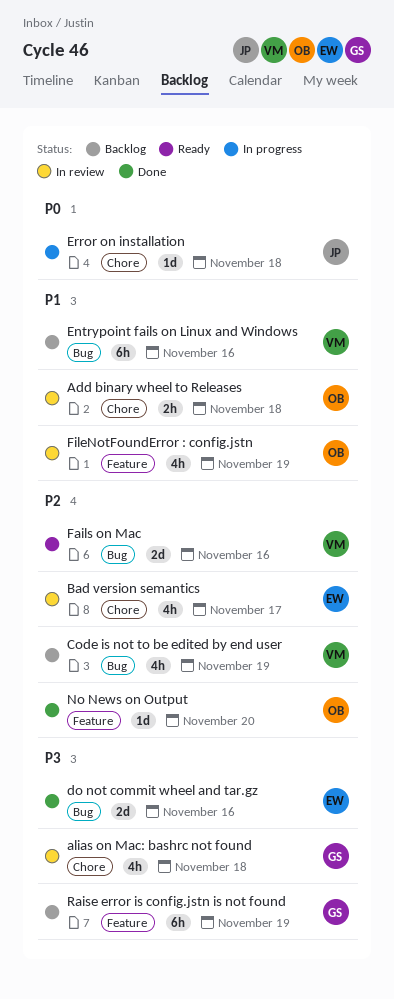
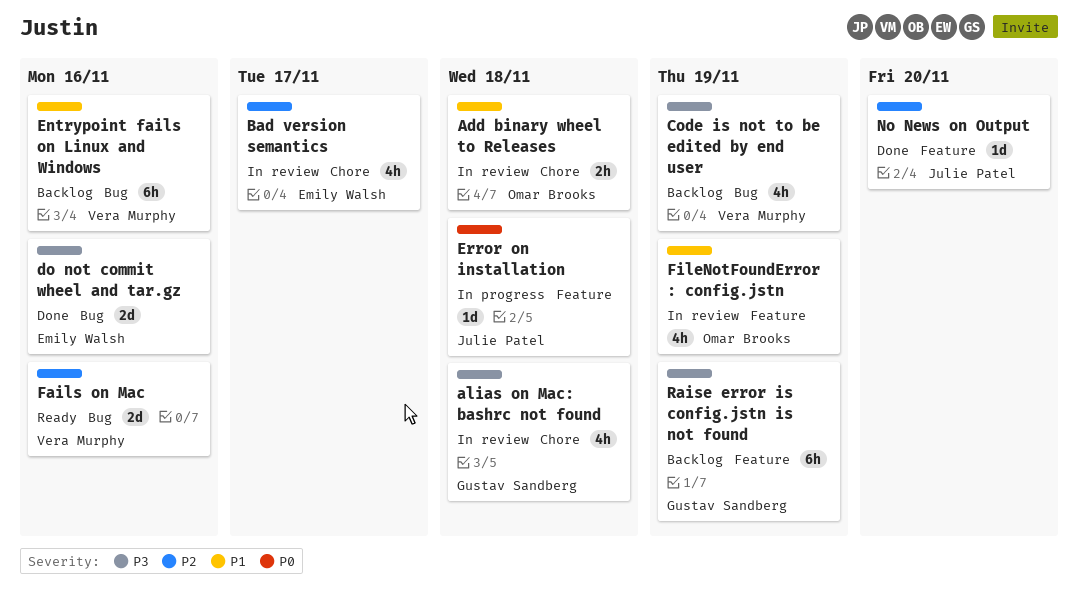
Code is not to be edited by end user, priority: P2 -> P3
Error on installation, label: Chore -> Feature
No News on Output, owner: Omar Brooks -> Julie Patel

